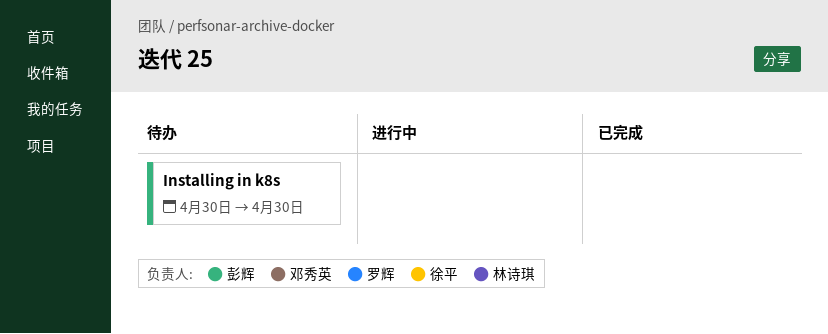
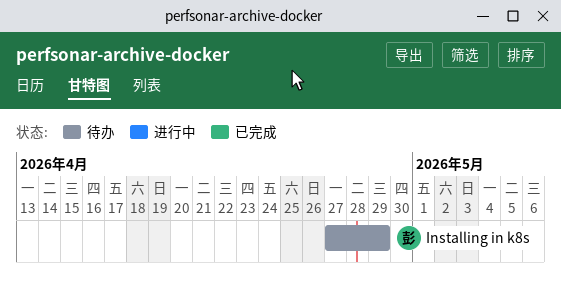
Installing in k8s, start: Apr 30 -> Apr 27
Installing in k8s, due: Apr 30 -> Apr 29

